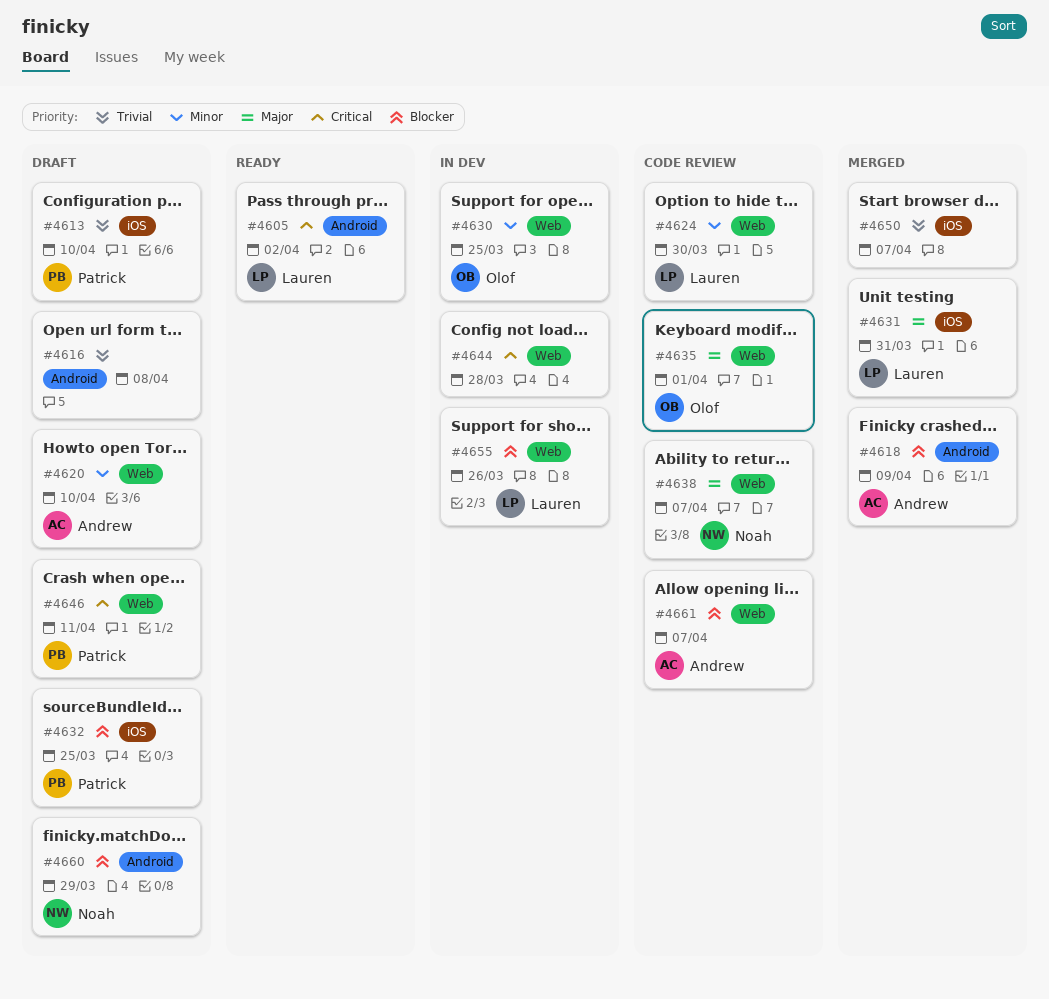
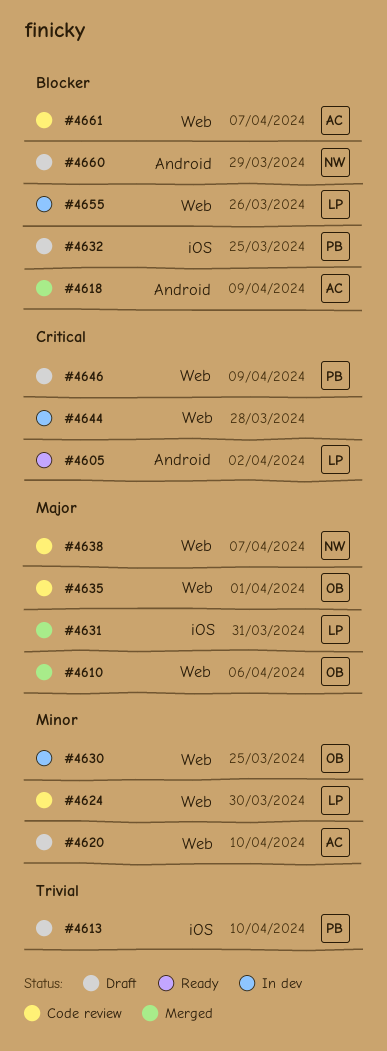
#4610: none -> present
#4616: present -> none
#4646, due: Apr 11 -> Apr 9
#4650: present -> none

